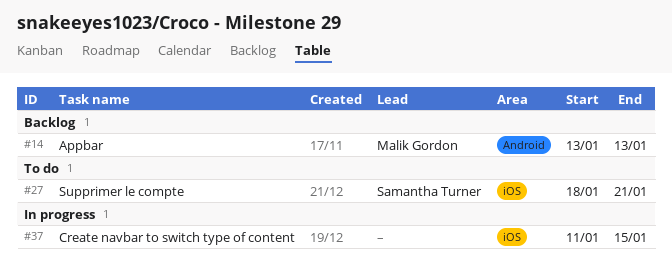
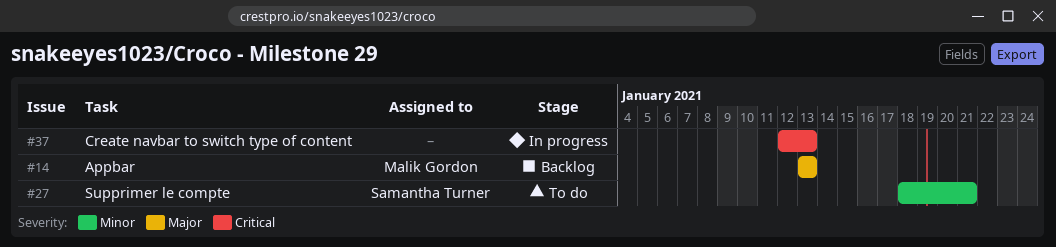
#37, start: Jan 11 -> Jan 12
#37, due: Jan 15 -> Jan 13

